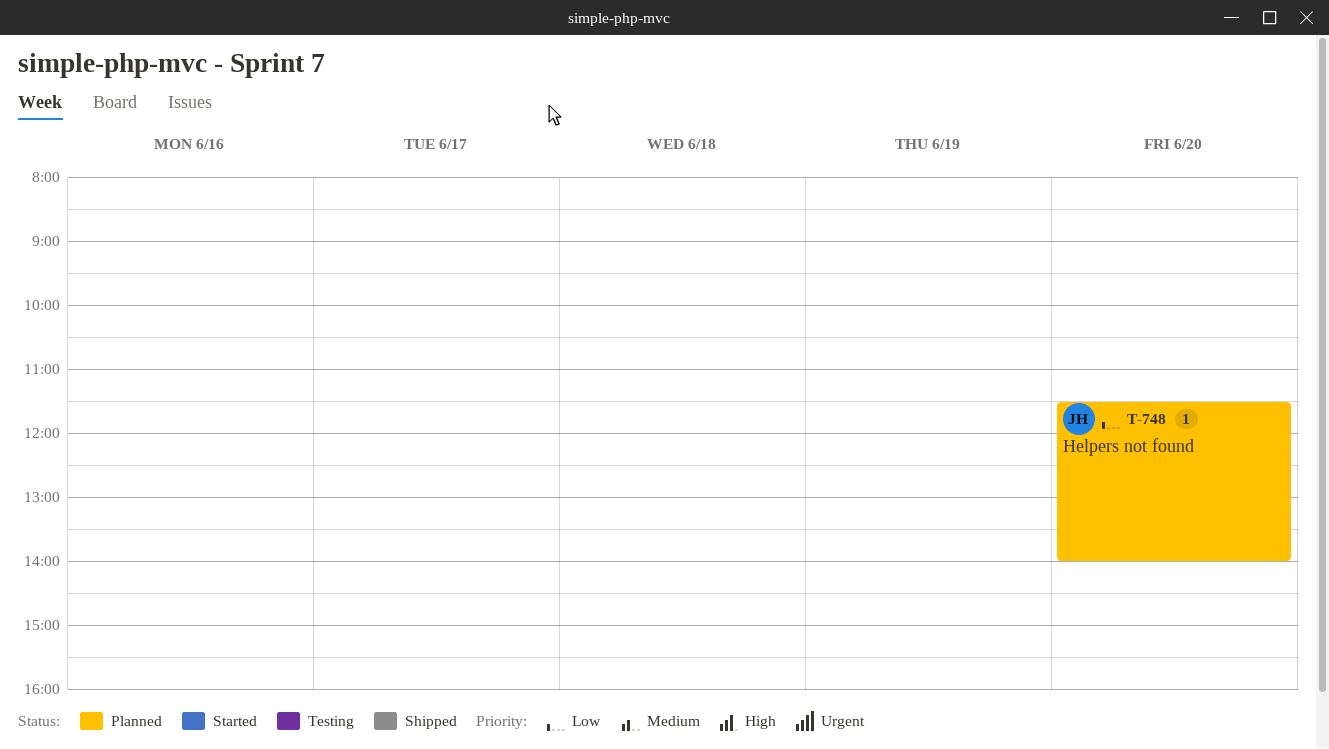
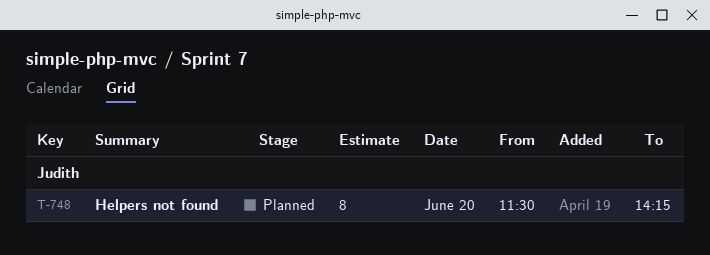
T-748, estimate: 1 -> 8
T-748, ends: 14:00 -> 14:15

